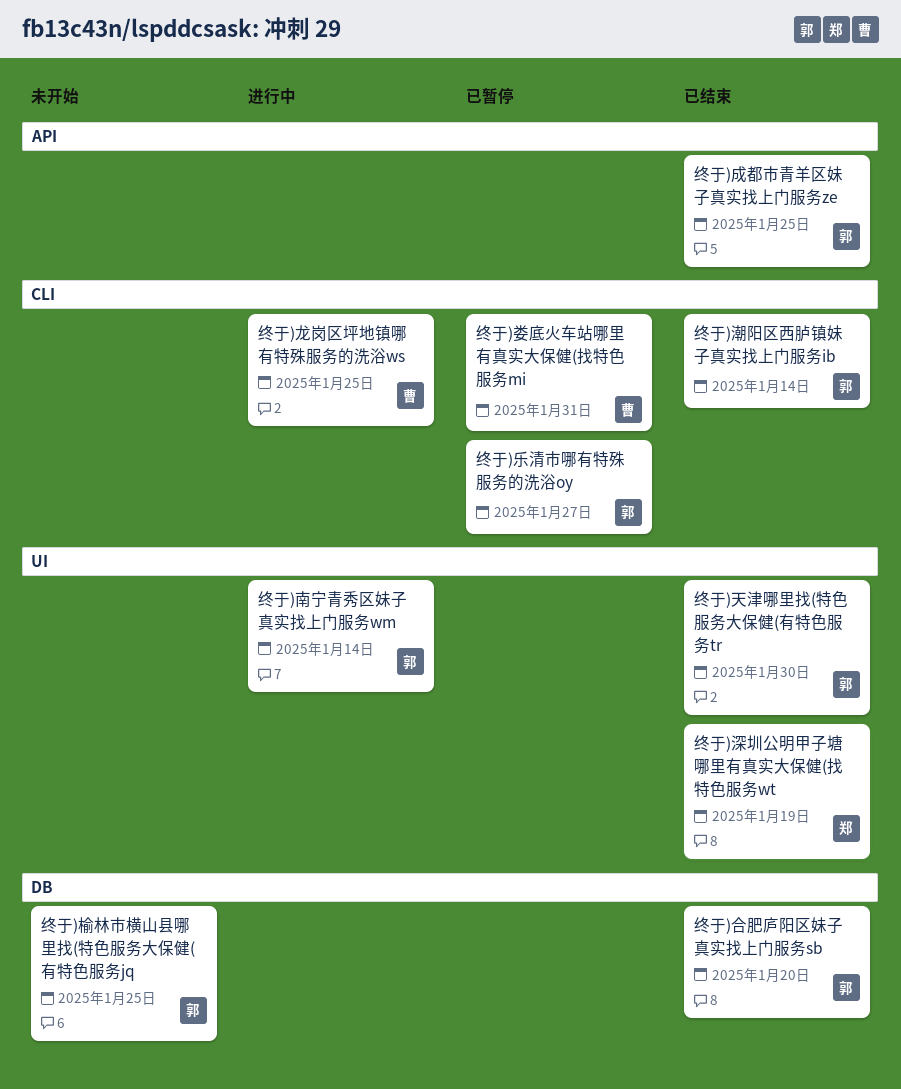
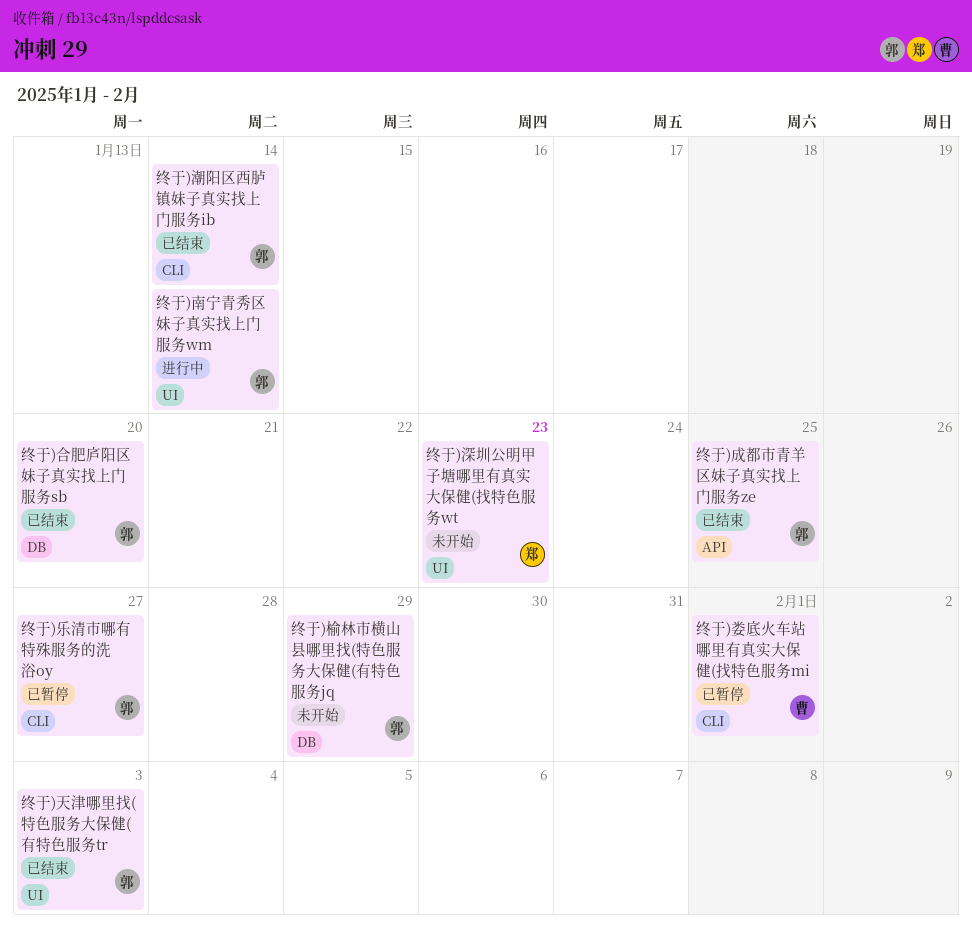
终于)天津哪里找(特色服务大保健(有特色服务tr, due: Jan 30 -> Feb 3
终于)娄底火车站哪里有真实大保健(找特色服务mi, due: Jan 31 -> Feb 1
终于)榆林市横山县哪里找(特色服务大保健(有特色服务jq, due: Jan 25 -> Jan 29
终于)深圳公明甲子塘哪里有真实大保健(找特色服务wt, status: 已结束 -> 未开始
终于)深圳公明甲子塘哪里有真实大保健(找特色服务wt, due: Jan 19 -> Jan 23
终于)龙岗区坪地镇哪有特殊服务的洗浴ws: present -> none

